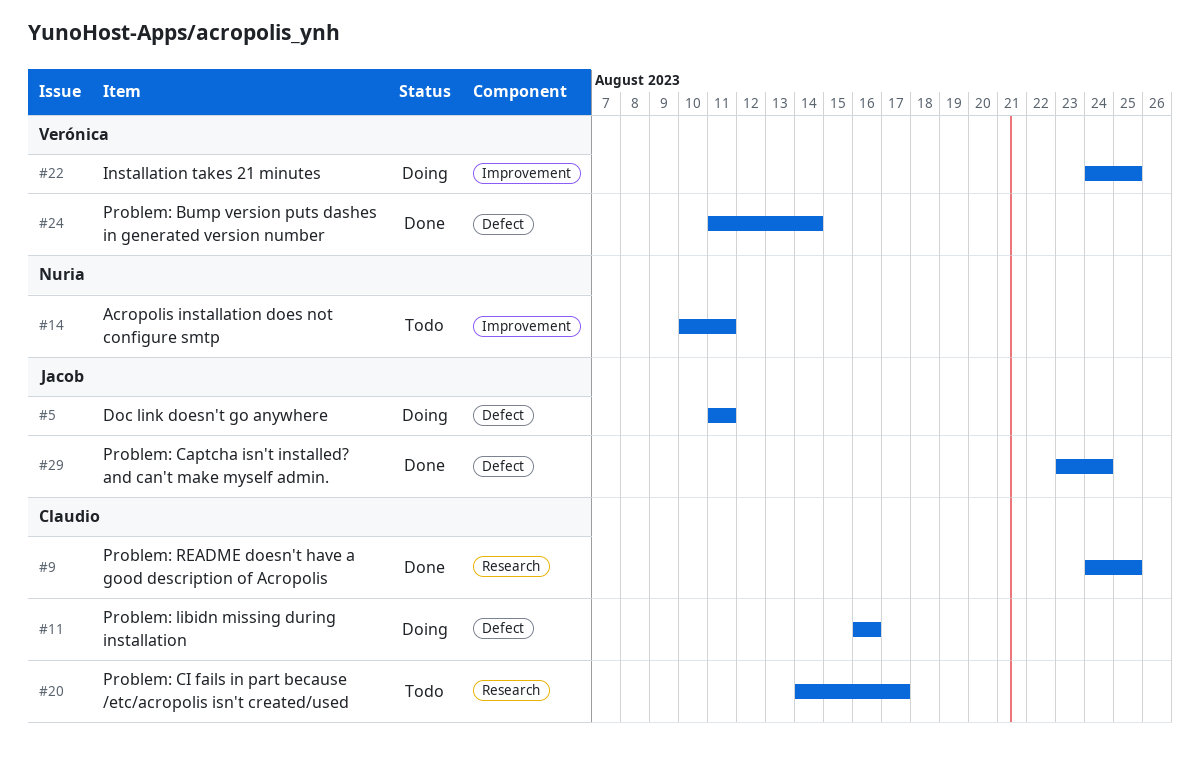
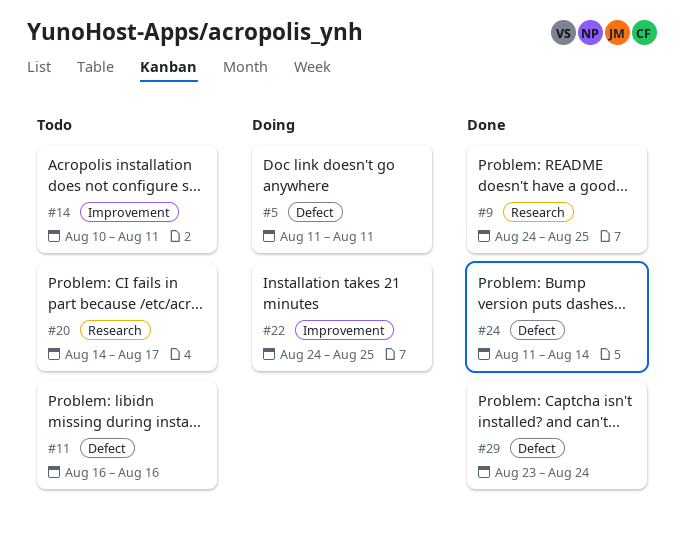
#11, status: Doing -> Todo

